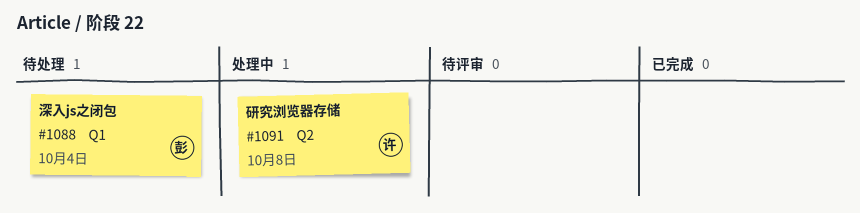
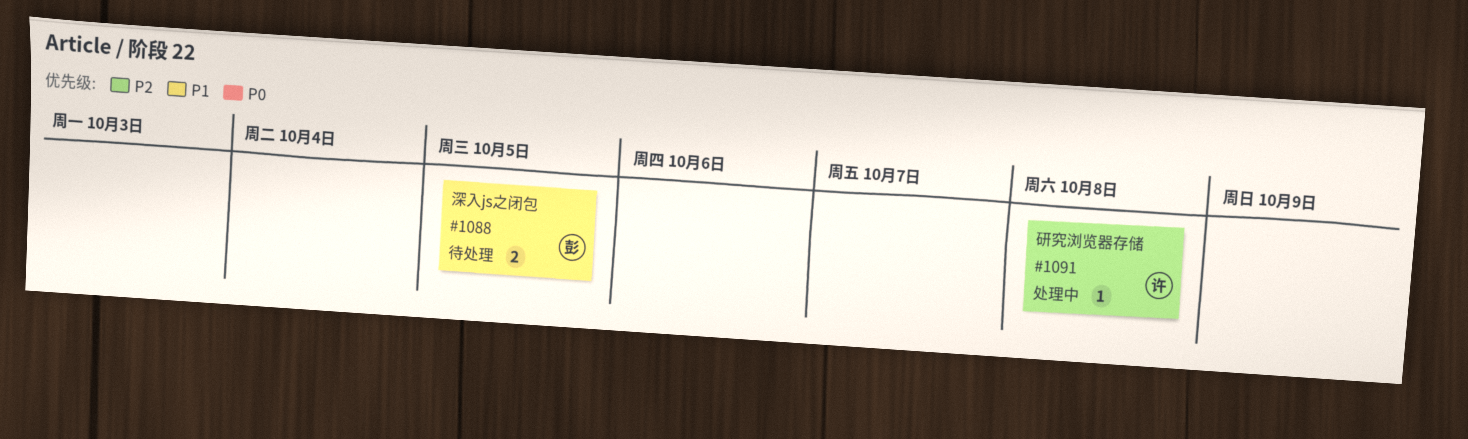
#1088, due: Oct 4 -> Oct 5

